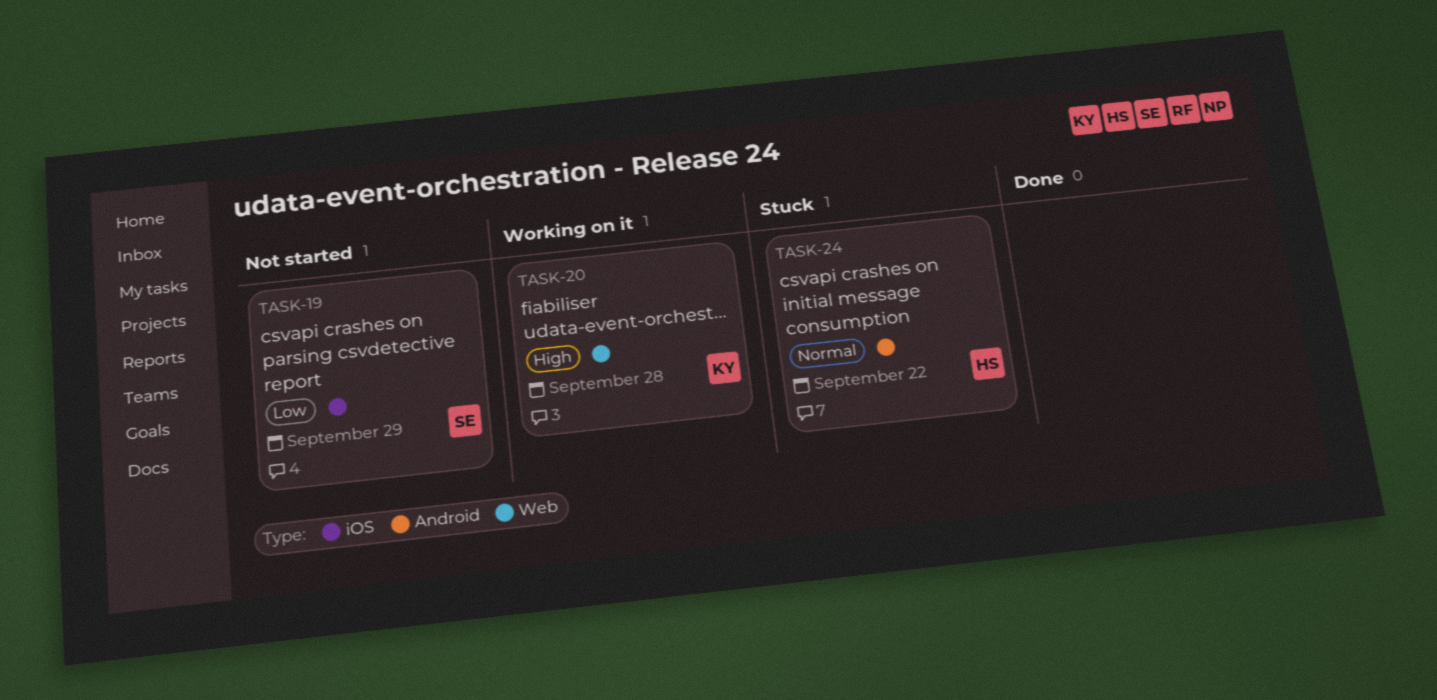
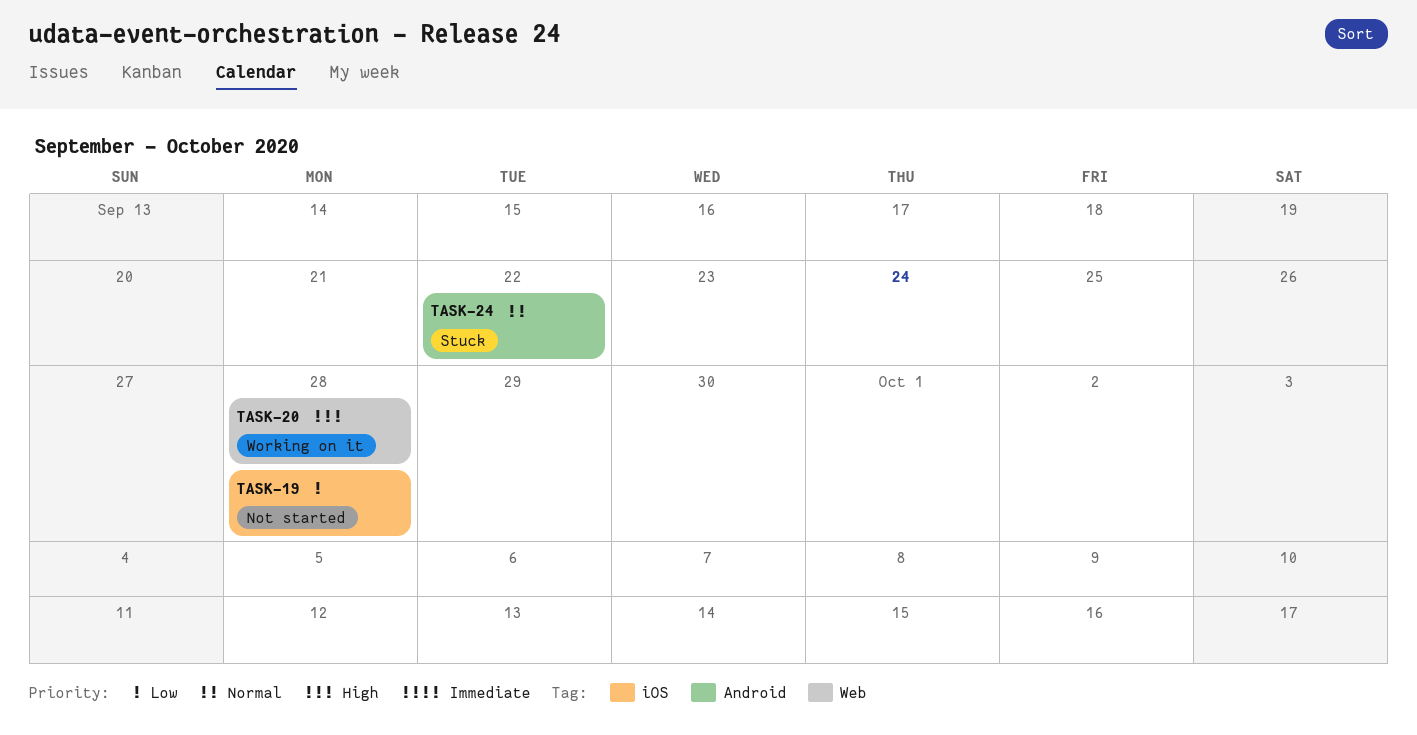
TASK-19, due: Sep 29 -> Sep 28

